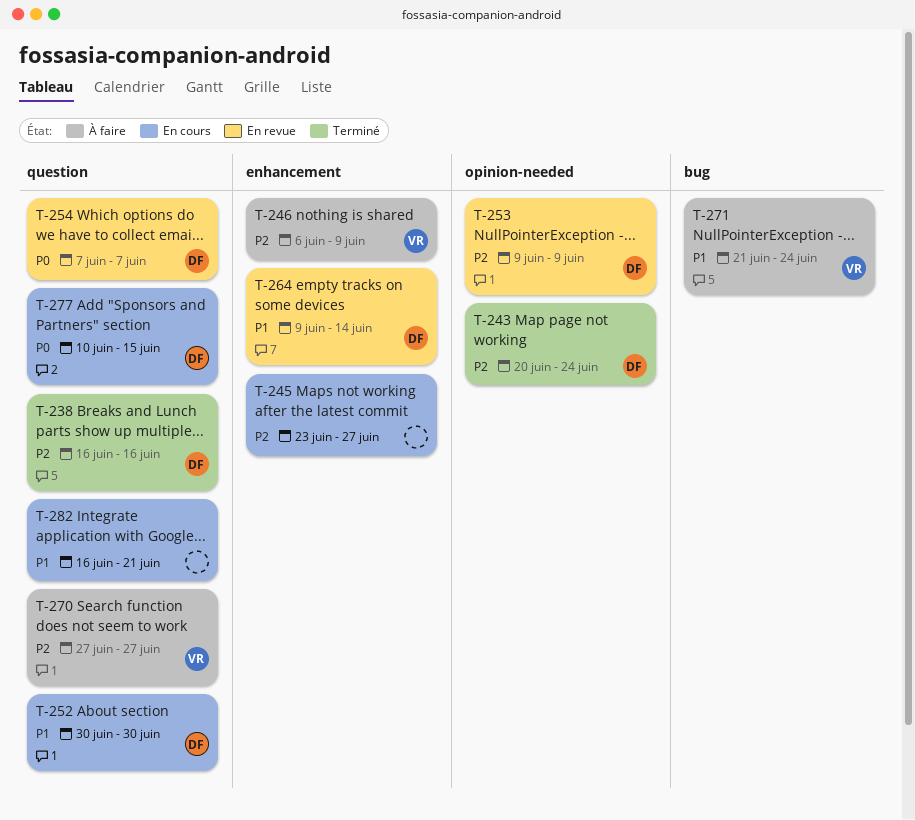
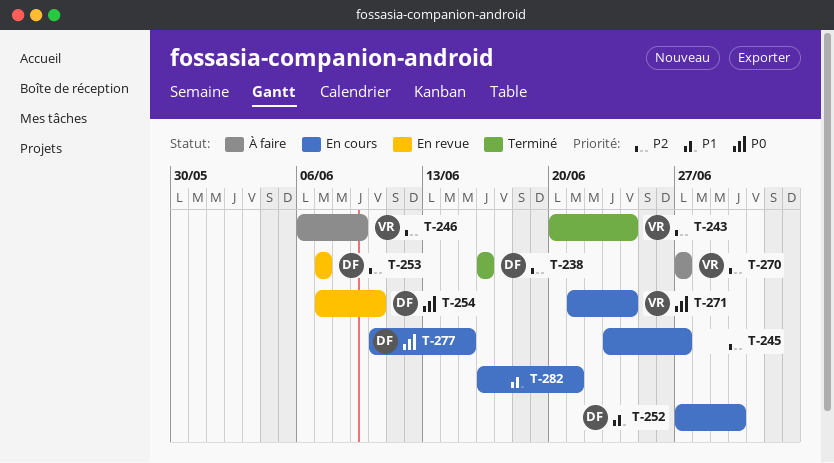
T-243, owner: DF -> VR
T-252, start: Jun 30 -> Jun 27
T-253, start: Jun 9 -> Jun 7
T-253, due: Jun 9 -> Jun 7
T-254, due: Jun 7 -> Jun 10
T-264: present -> none
T-271, status: À faire -> En cours
T-271, priority: P1 -> P0

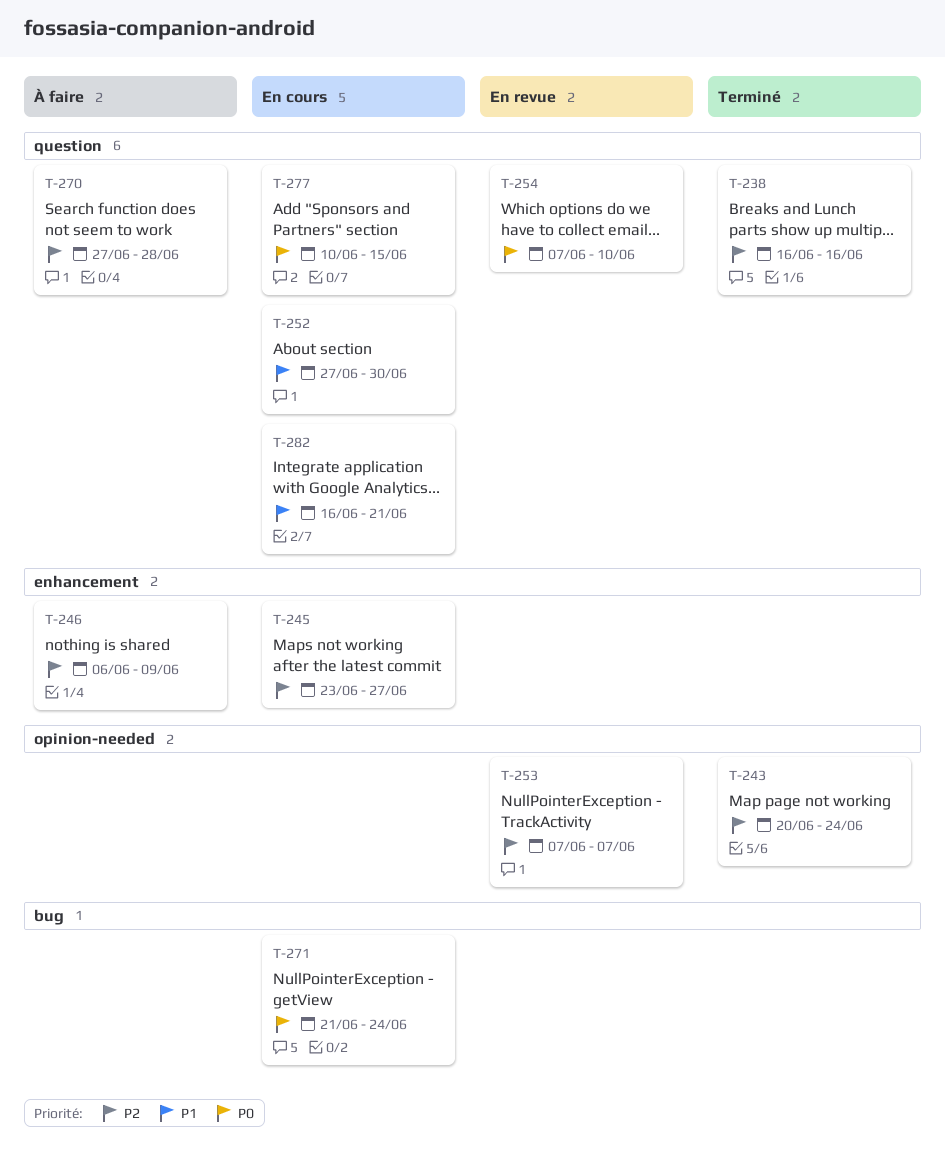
T-270, due: Jun 27 -> Jun 28

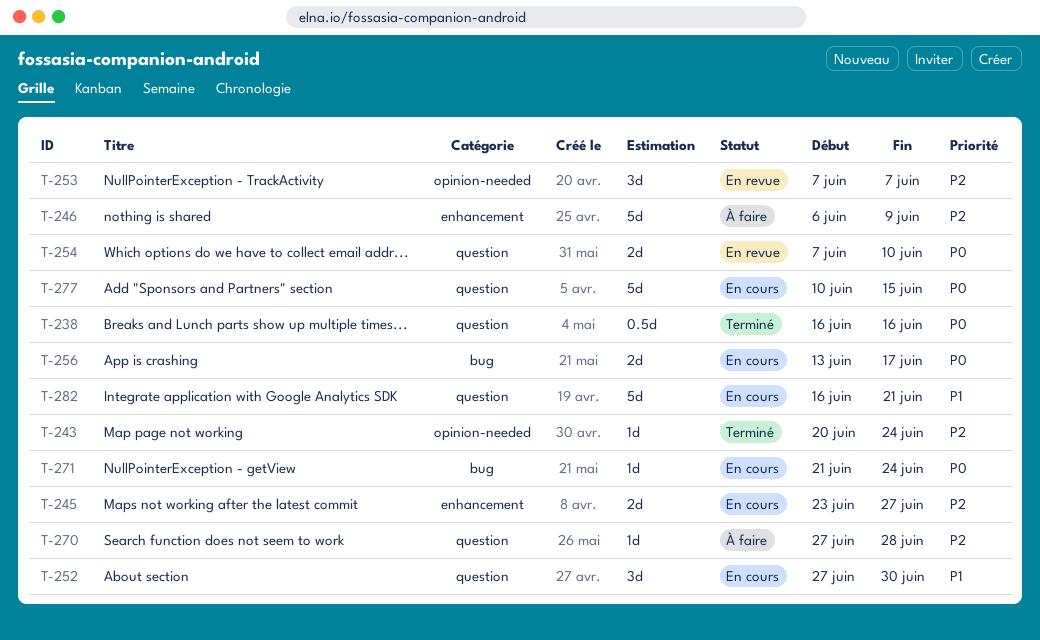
T-238, priority: P2 -> P0
T-256: none -> present

